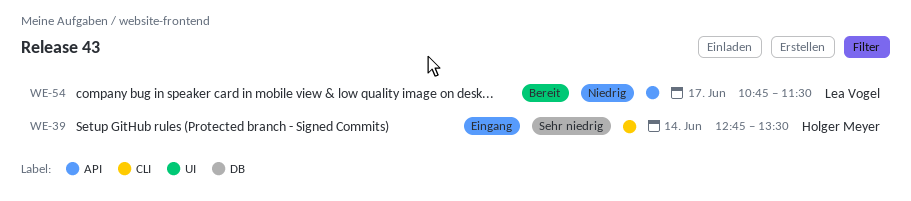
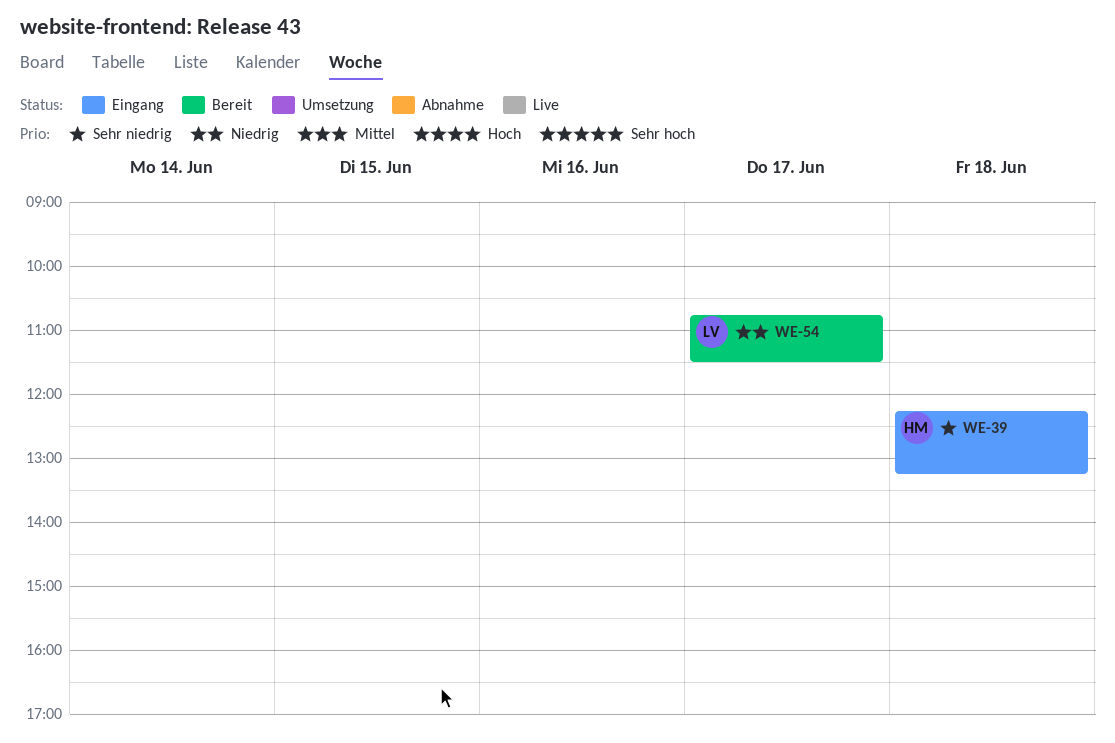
WE-39, day: Jun 14 -> Jun 18
WE-39, begins: 12:45 -> 12:15
WE-39, ends: 13:30 -> 13:15

